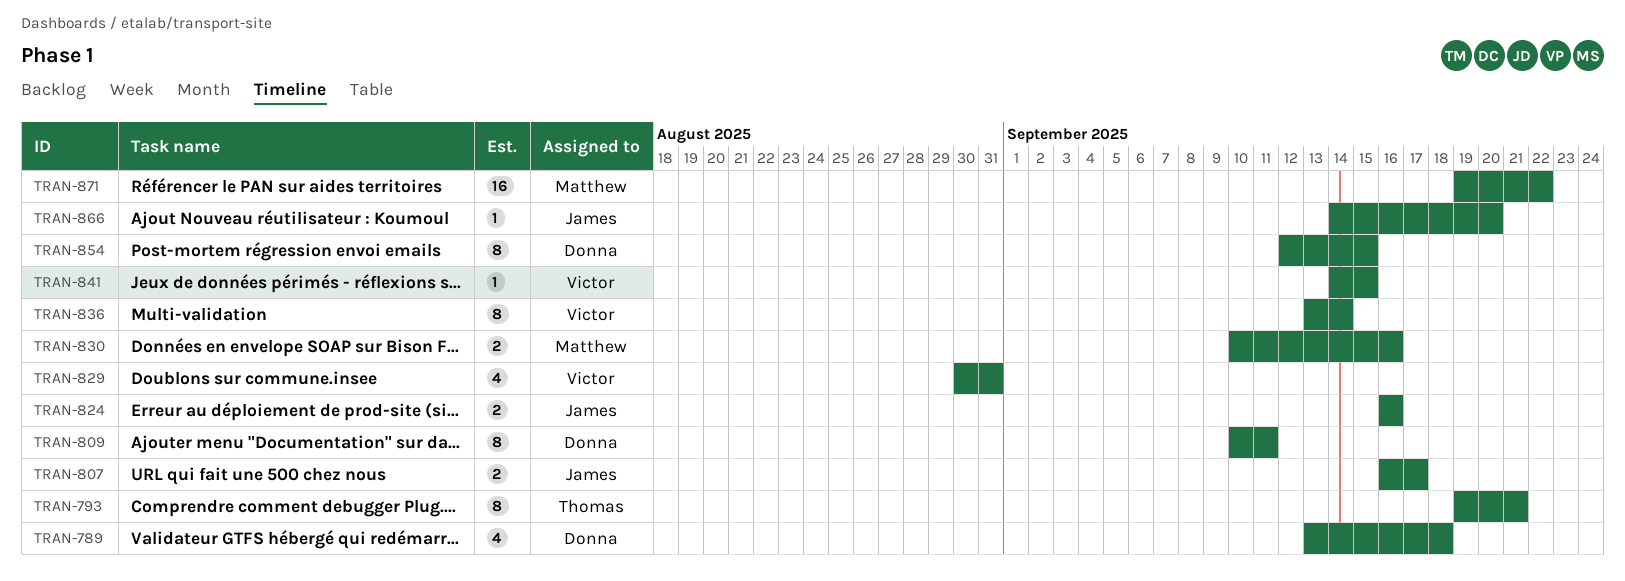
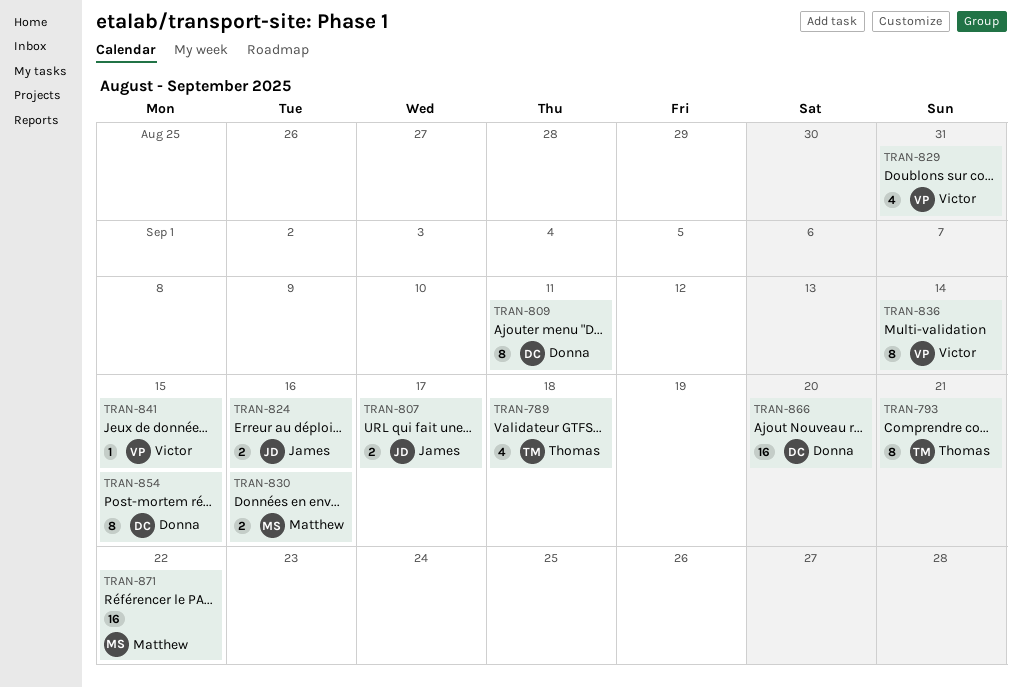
TRAN-789, owner: Donna -> Thomas
TRAN-866, owner: James -> Donna
TRAN-866, estimate: 1 -> 16

